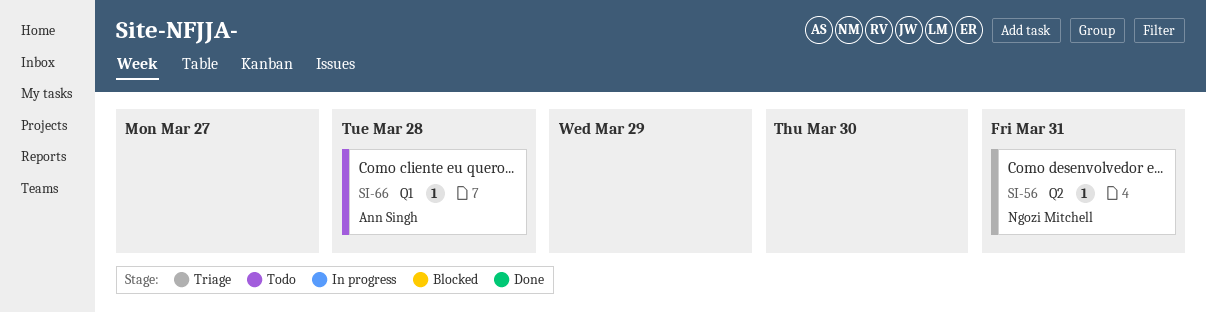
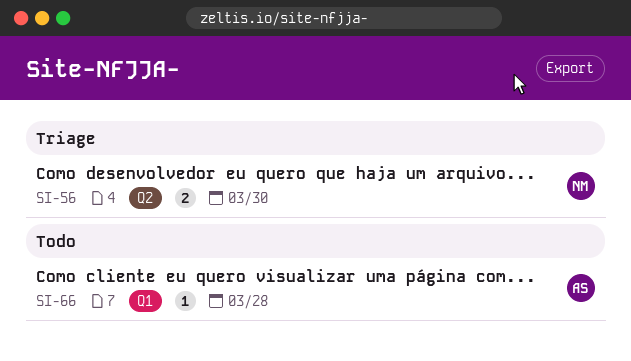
SI-56, estimate: 1 -> 2
SI-56, due: Mar 31 -> Mar 30

